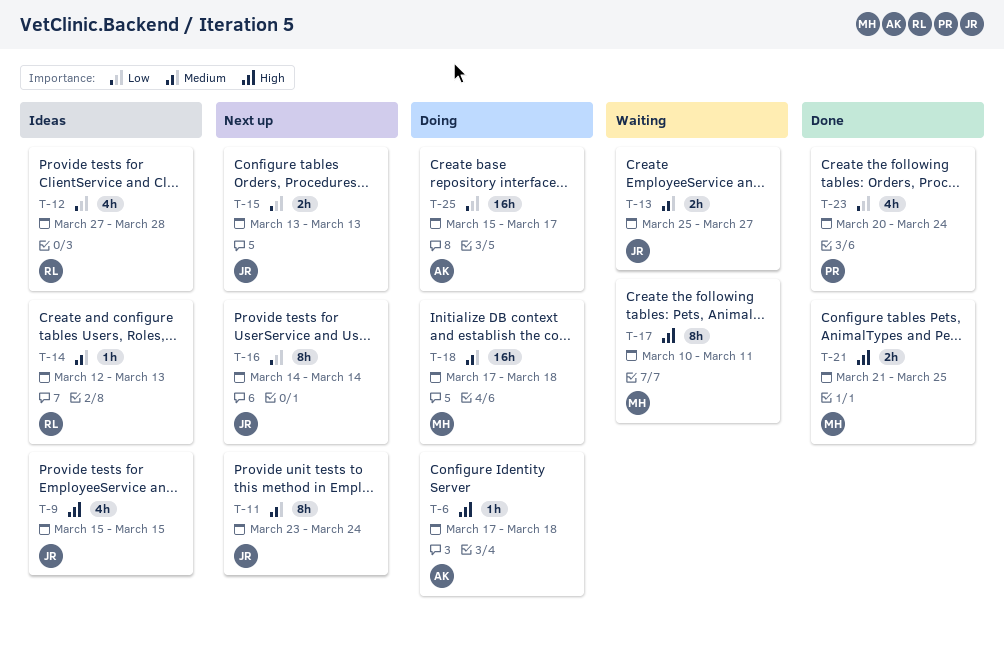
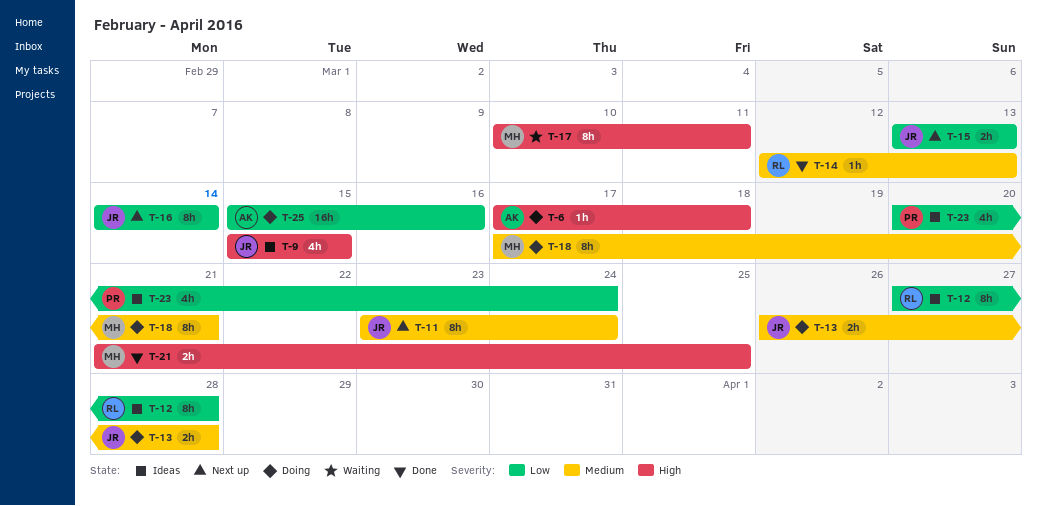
T-12, estimate: 4h -> 8h
T-13, status: Waiting -> Doing
T-13, start: Mar 25 -> Mar 26
T-13, due: Mar 27 -> Mar 28
T-14, status: Ideas -> Done
T-18, estimate: 16h -> 8h
T-18, due: Mar 18 -> Mar 21
T-23, status: Done -> Ideas
T-25, due: Mar 17 -> Mar 16

